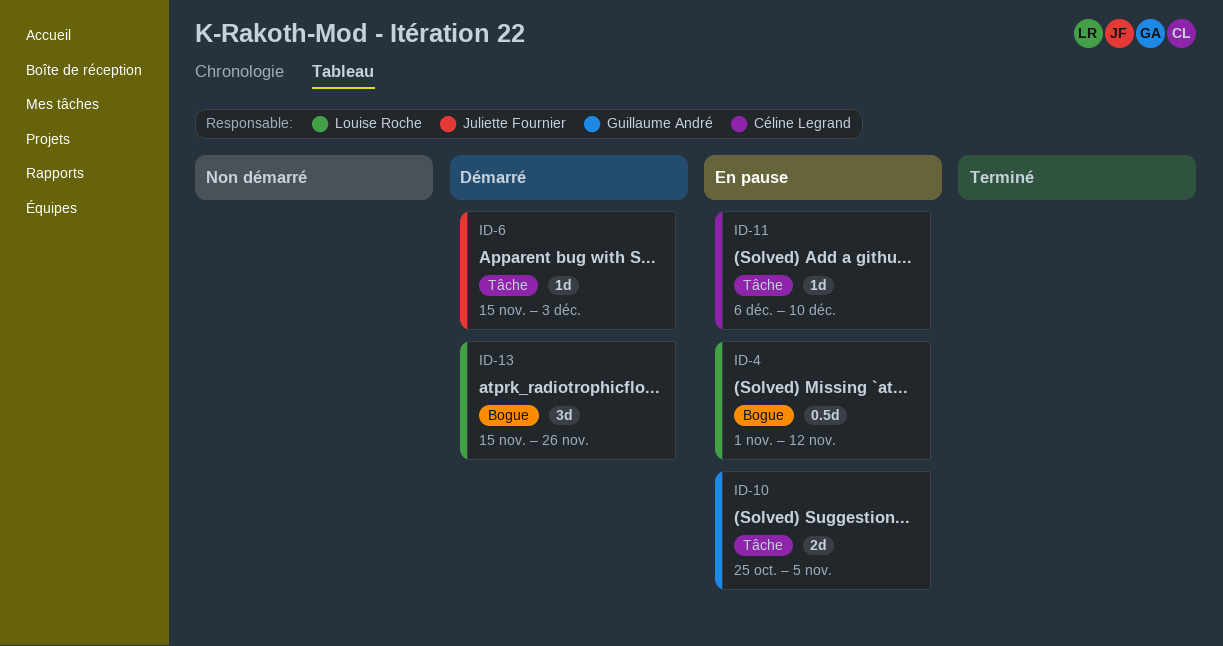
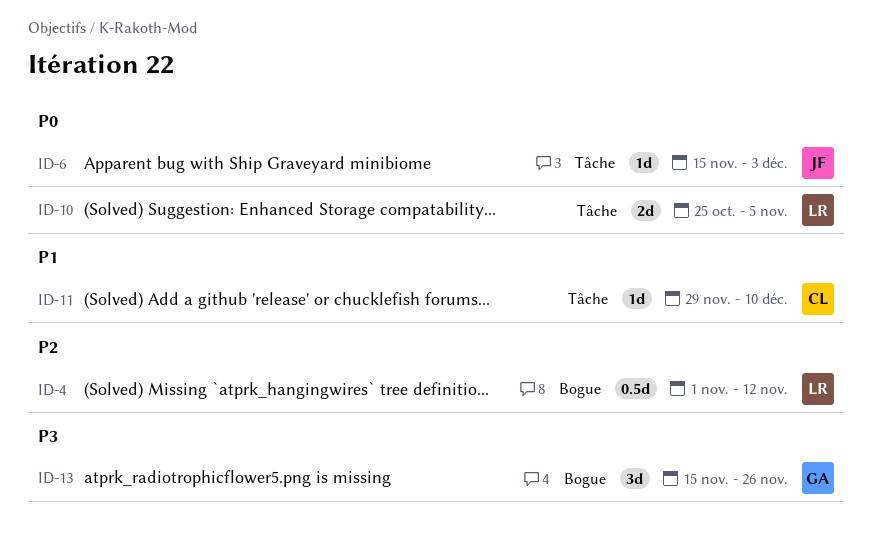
ID-10, owner: Guillaume André -> Louise Roche
ID-11, start: Dec 6 -> Nov 29
ID-13, owner: Louise Roche -> Guillaume André

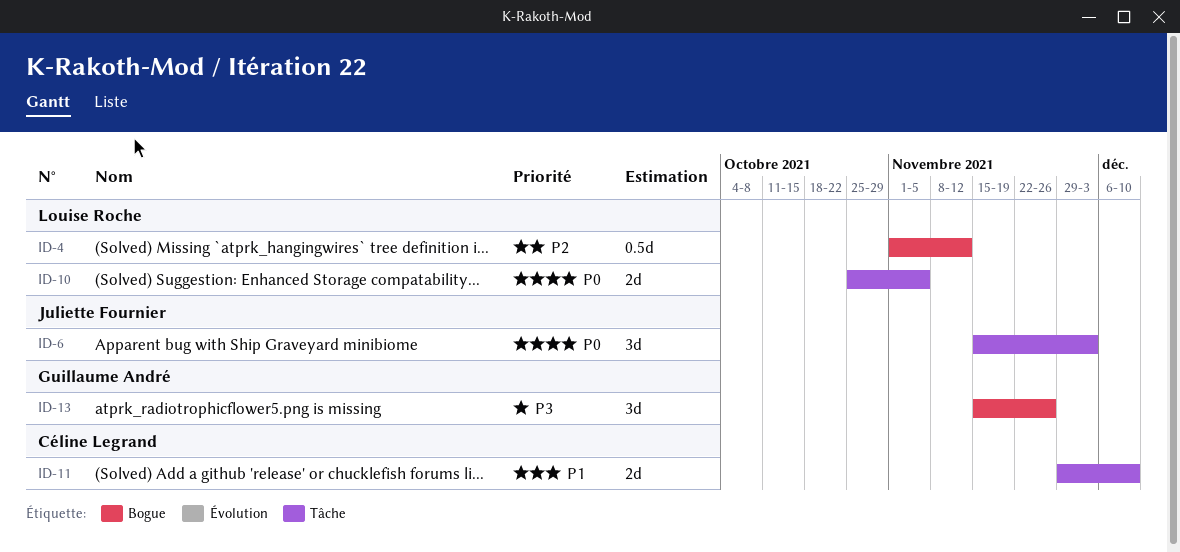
ID-6, estimate: 1d -> 3d
ID-11, estimate: 1d -> 2d

